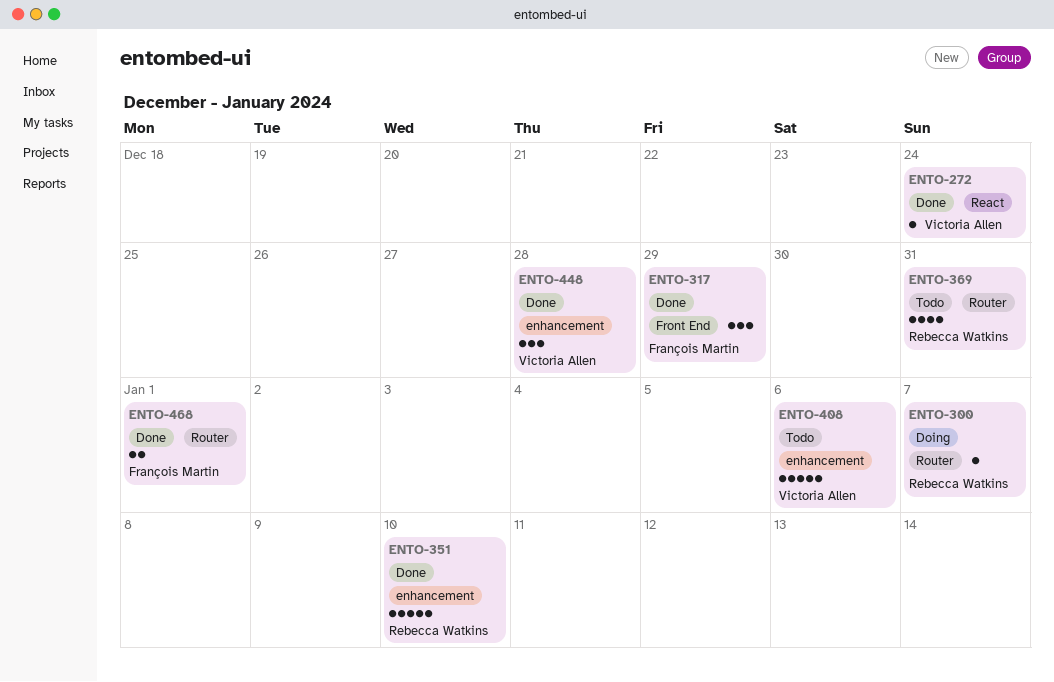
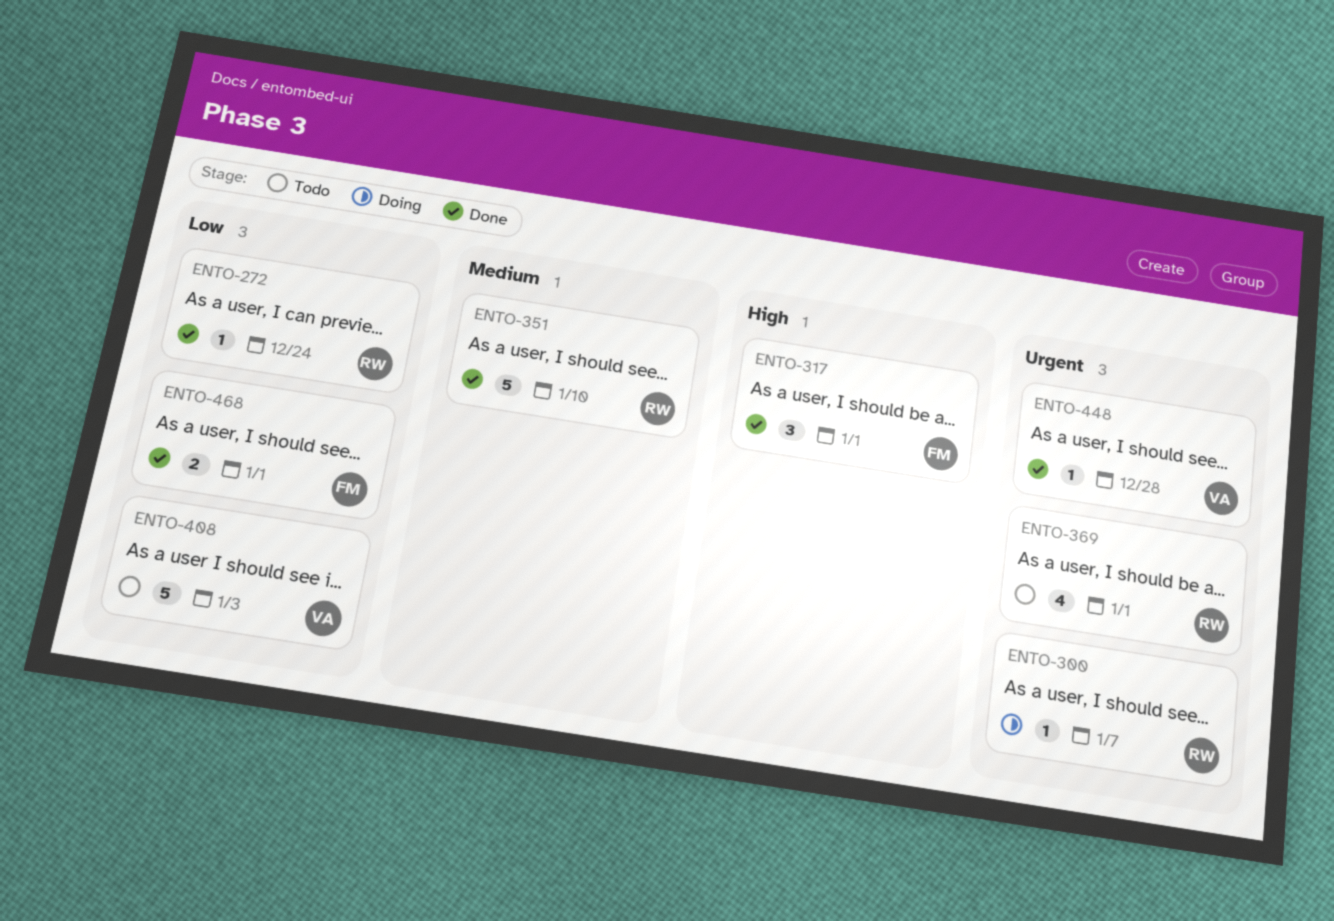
ENTO-272, owner: Victoria Allen -> Rebecca Watkins
ENTO-317, due: Dec 29 -> Jan 1
ENTO-369, due: Dec 31 -> Jan 1
ENTO-408, due: Jan 6 -> Jan 3
ENTO-448, estimate: 3 -> 1

